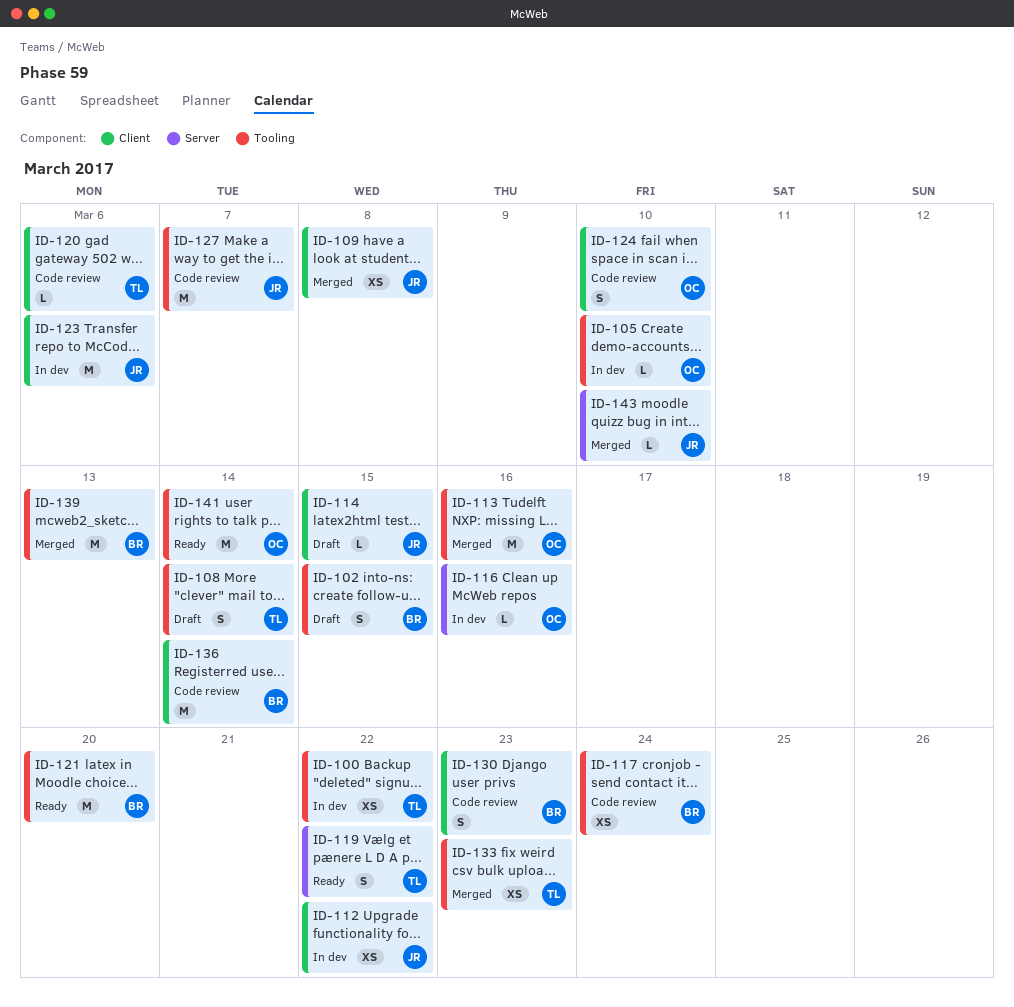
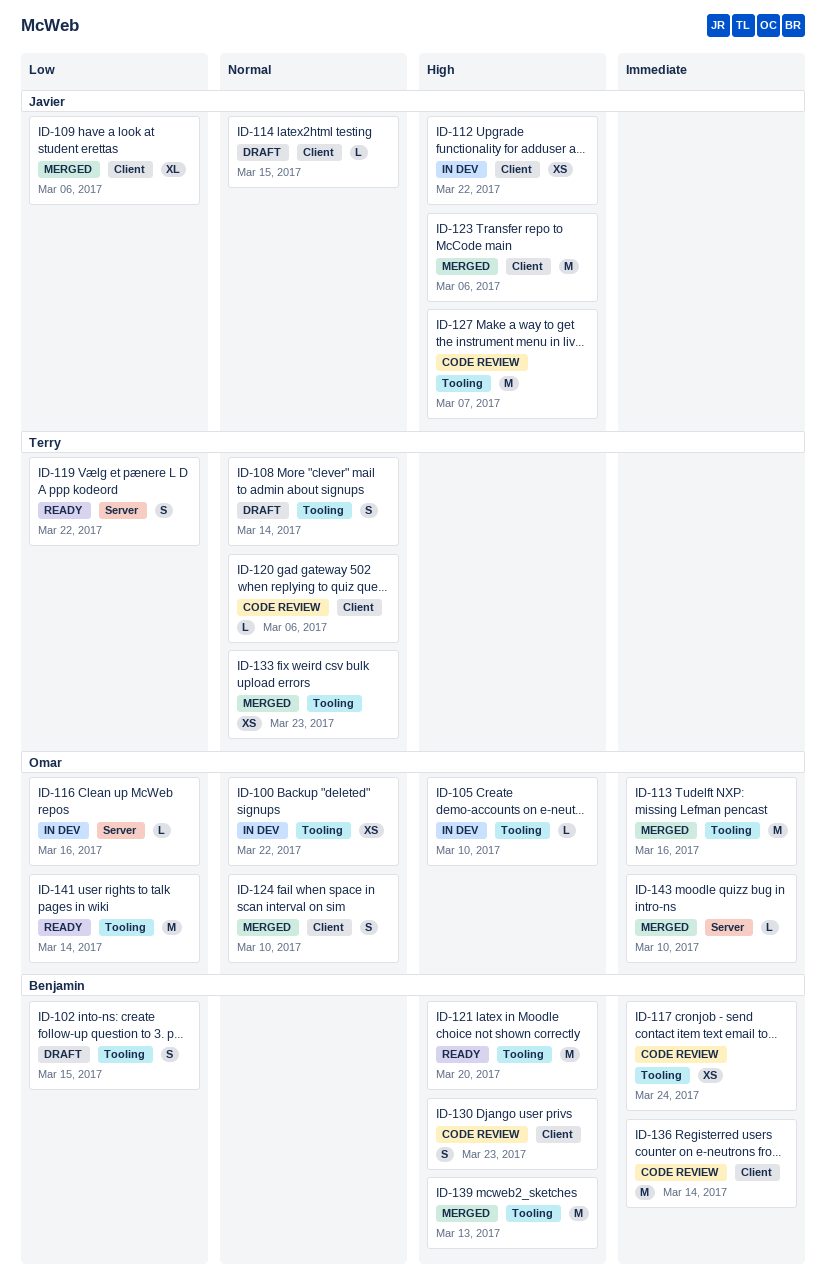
ID-100, owner: Terry -> Omar
ID-109, estimate: XS -> XL
ID-109, due: Mar 8 -> Mar 6
ID-123, status: In dev -> Merged
ID-124, status: Code review -> Merged
ID-143, owner: Javier -> Omar

